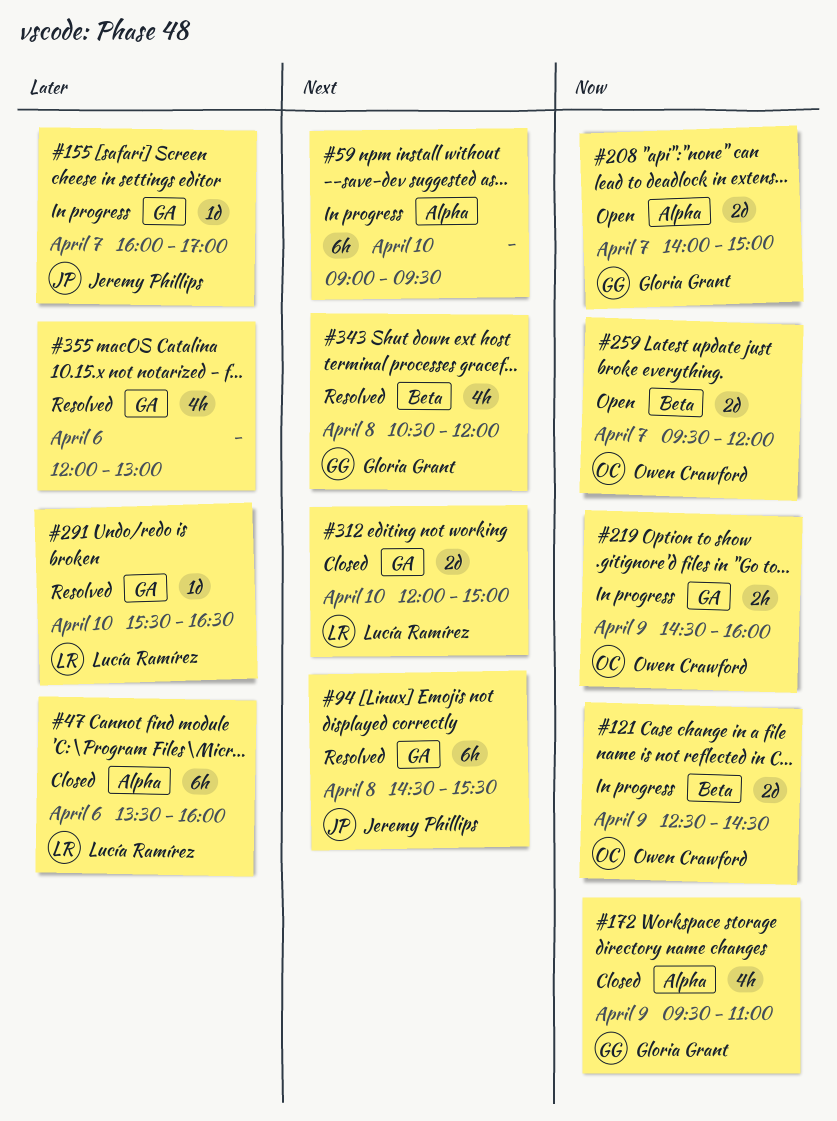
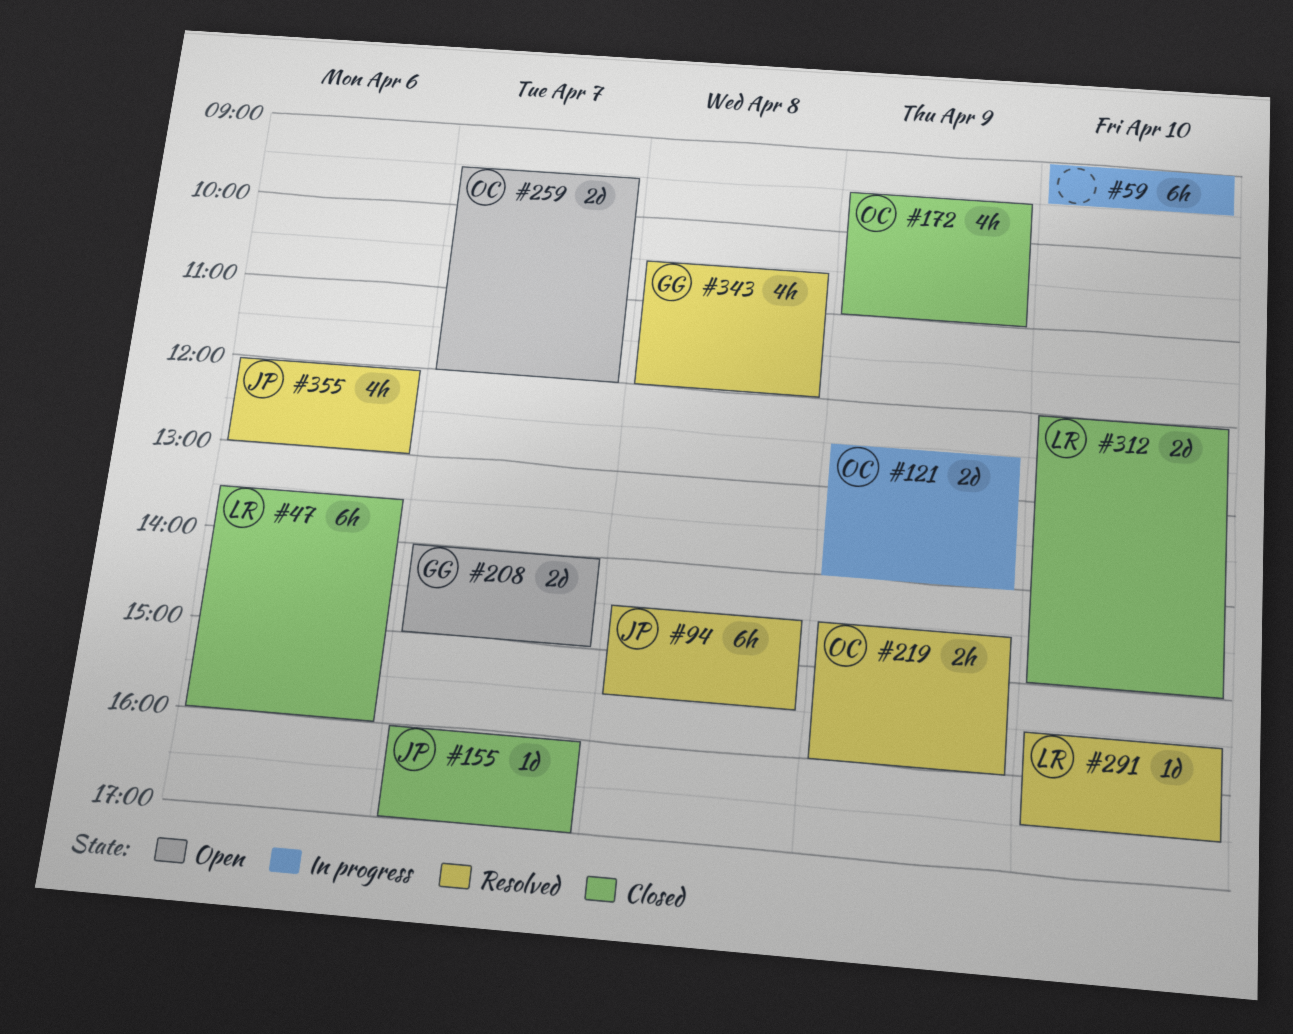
#121, ends: 14:30 -> 14:00
#155, status: In progress -> Closed
#172, owner: Gloria Grant -> Owen Crawford
#219, status: In progress -> Resolved
#355, owner: none -> Jeremy Phillips

